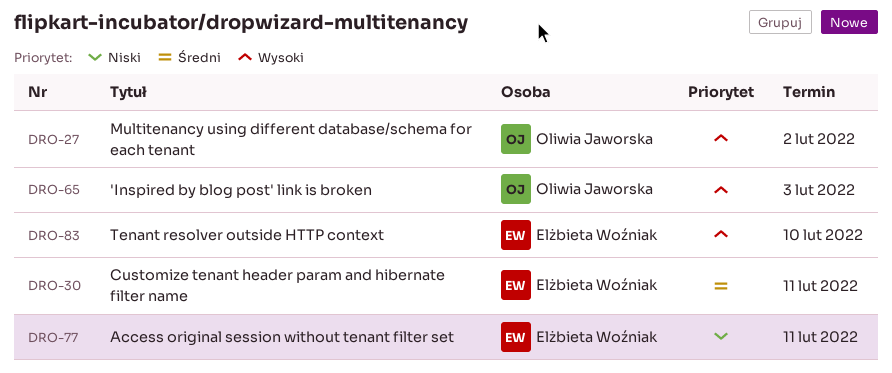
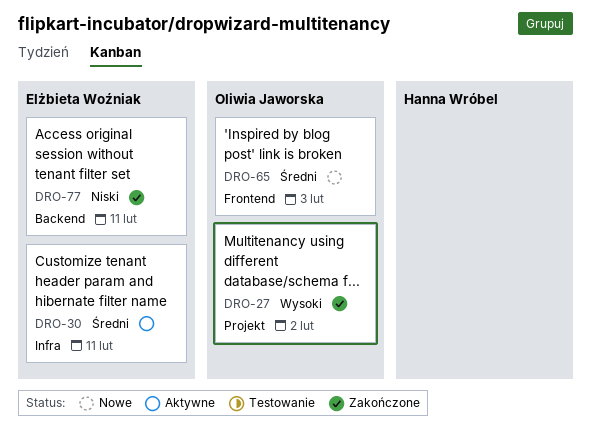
DRO-65, priority: Wysoki -> Średni
DRO-83: present -> none

